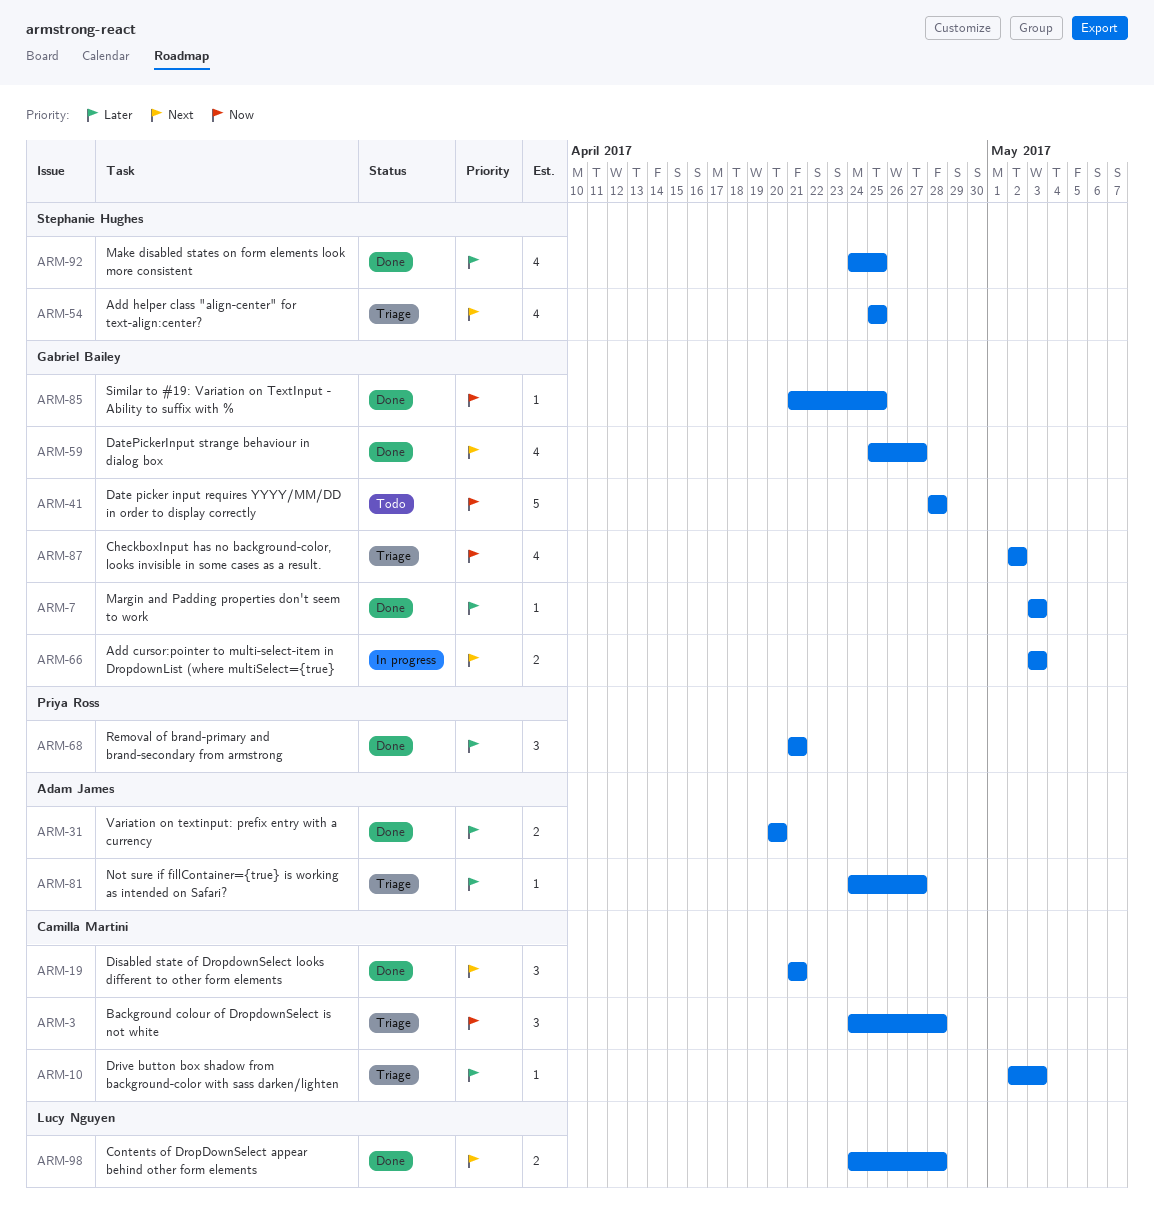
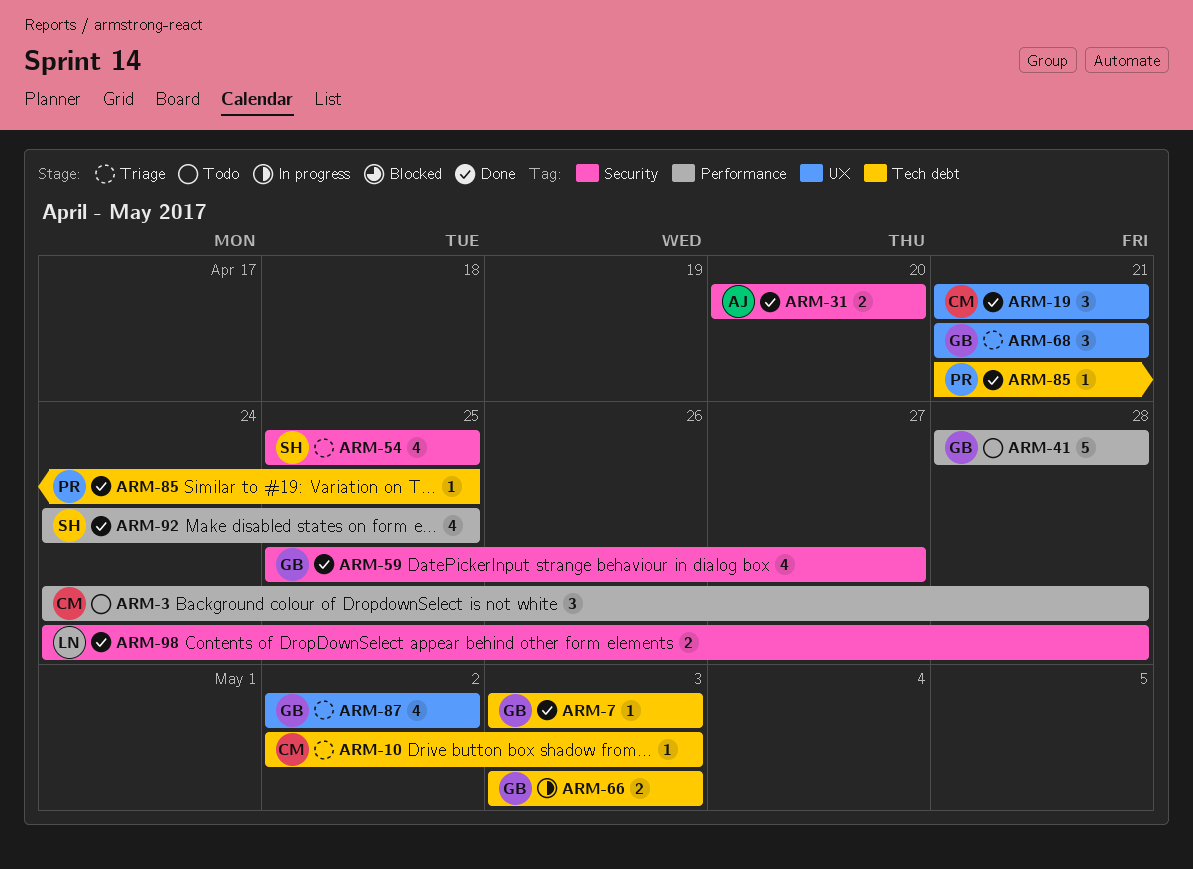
ARM-3, status: Triage -> Todo
ARM-68, status: Done -> Triage
ARM-68, owner: Priya Ross -> Gabriel Bailey
ARM-81: present -> none
ARM-85, owner: Gabriel Bailey -> Priya Ross

